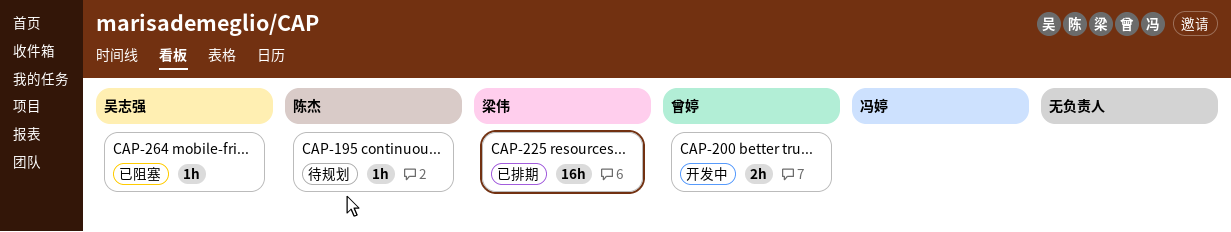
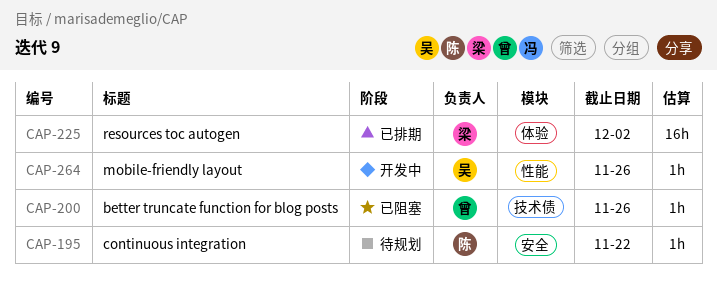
CAP-200, status: 开发中 -> 已阻塞
CAP-200, estimate: 2h -> 1h
CAP-264, status: 已阻塞 -> 开发中

